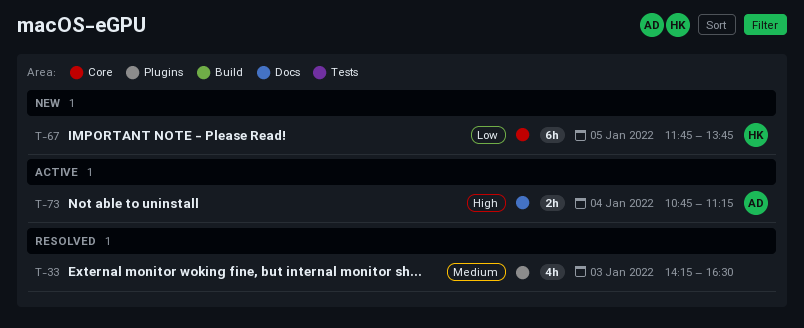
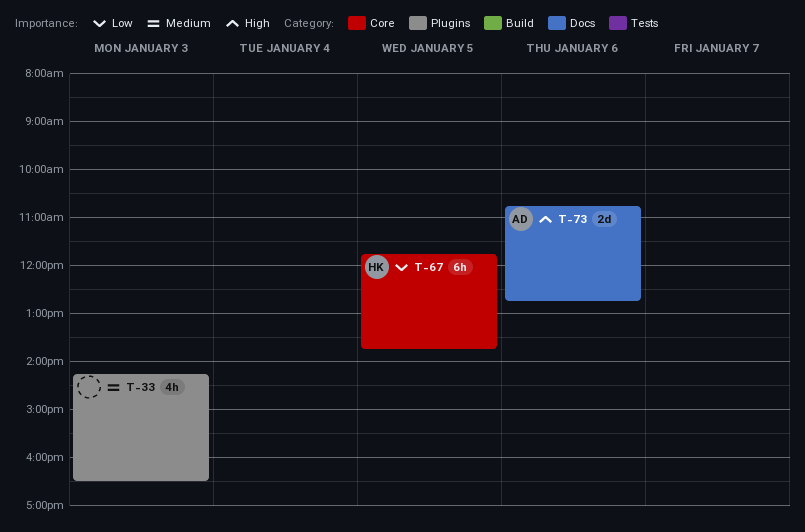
T-73, estimate: 2h -> 2d
T-73, day: Jan 4 -> Jan 6
T-73, ends: 11:15 -> 12:45

